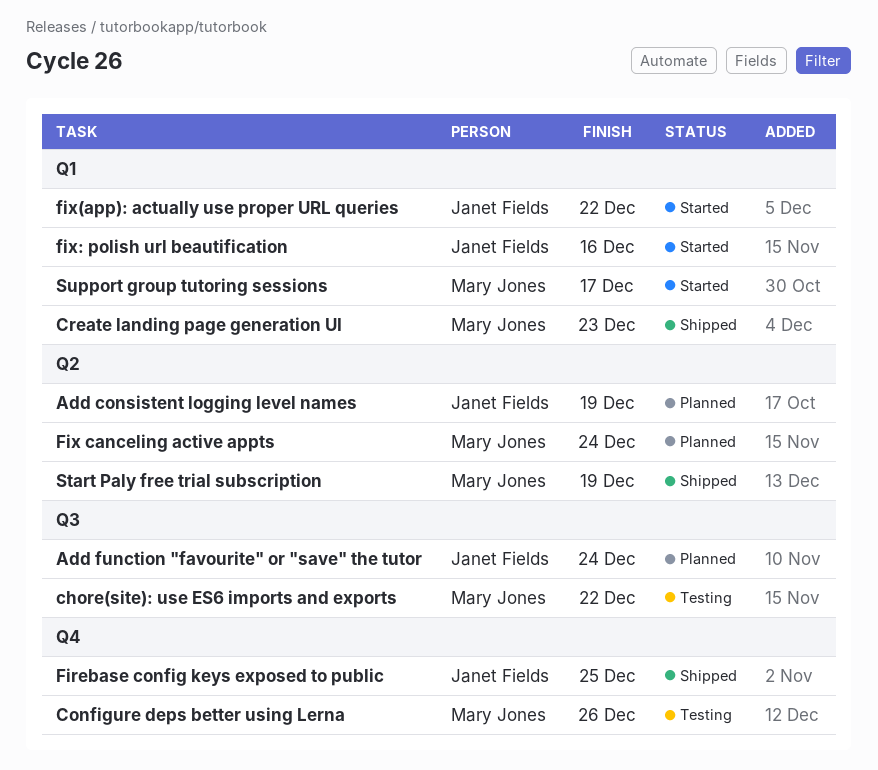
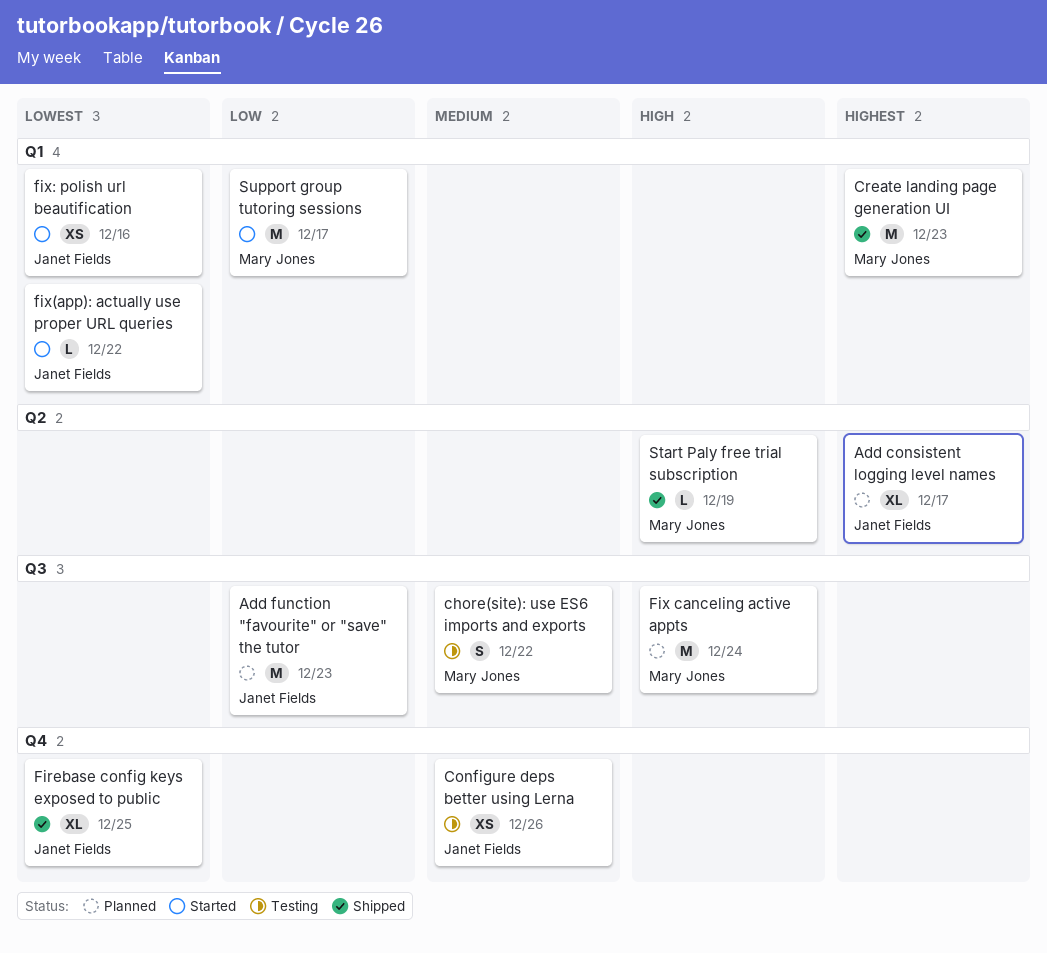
Add consistent logging level names, due: Dec 19 -> Dec 17
Add function "favourite" or "save" the tutor, due: Dec 24 -> Dec 23
Configure deps better using Lerna, owner: Mary Jones -> Janet Fields
Fix canceling active appts, label: Q2 -> Q3

